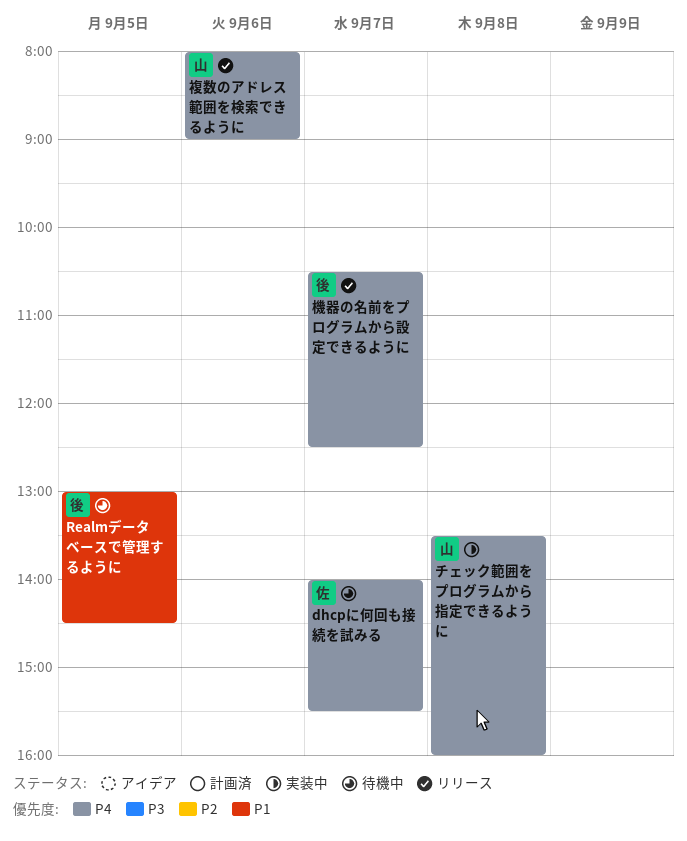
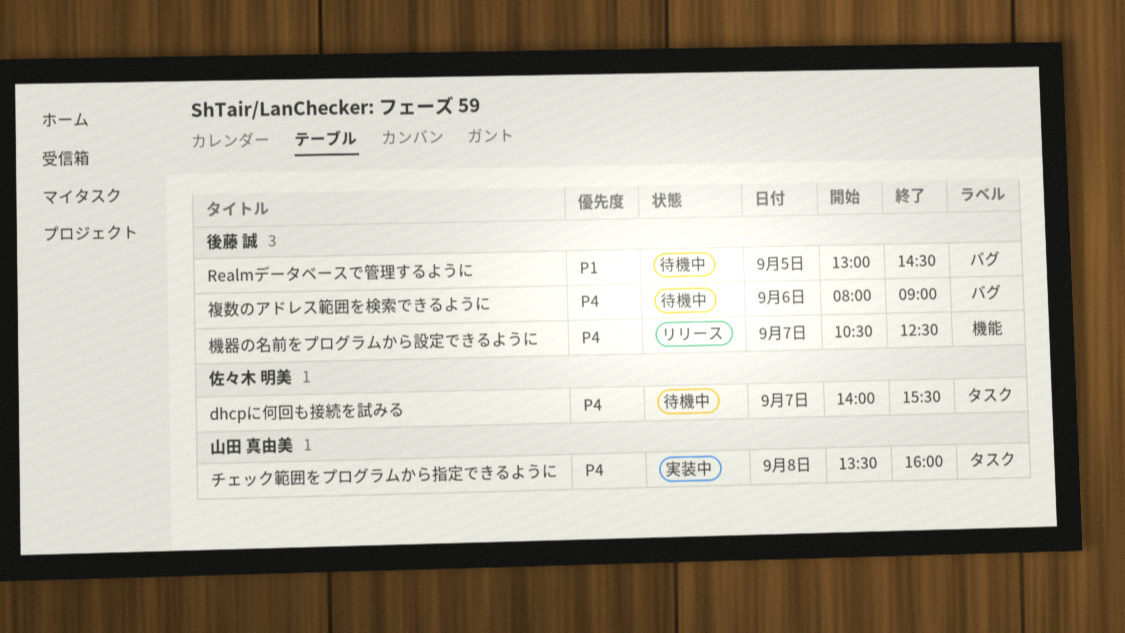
複数のアドレス範囲を検索できるように, status: リリース -> 待機中
複数のアドレス範囲を検索できるように, owner: 山田 真由美 -> 後藤 誠

